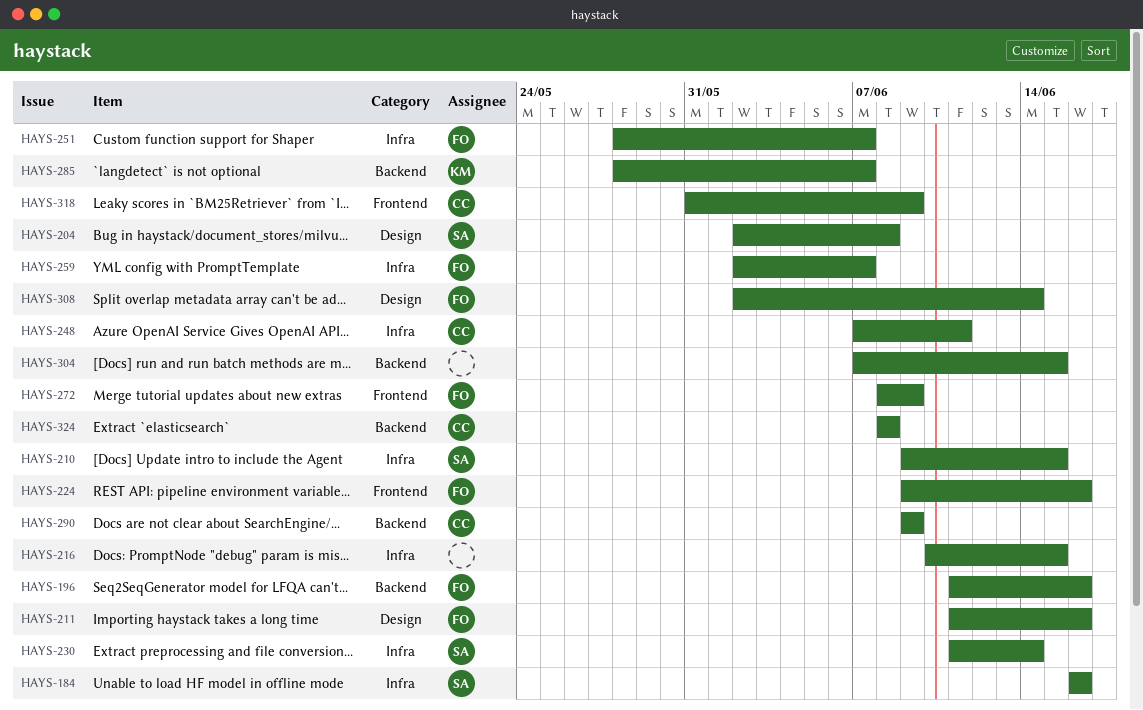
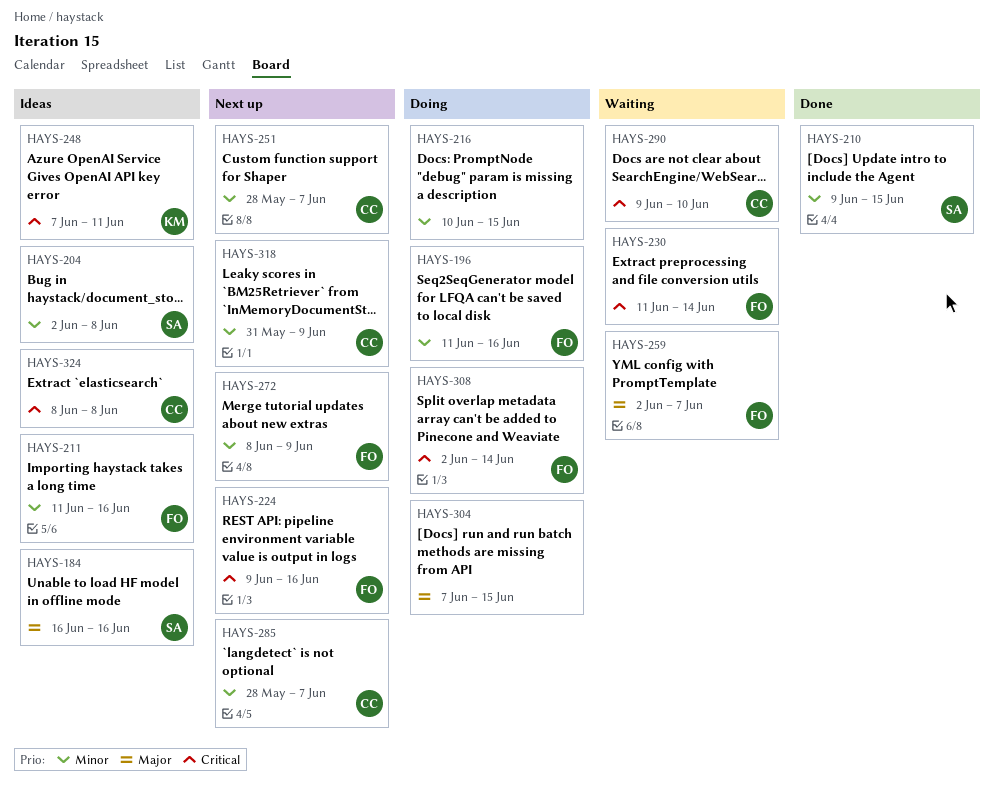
HAYS-230, owner: SA -> FO
HAYS-248, owner: CC -> KM
HAYS-251, owner: FO -> CC
HAYS-285, owner: KM -> CC
HAYS-290, due: Jun 9 -> Jun 10

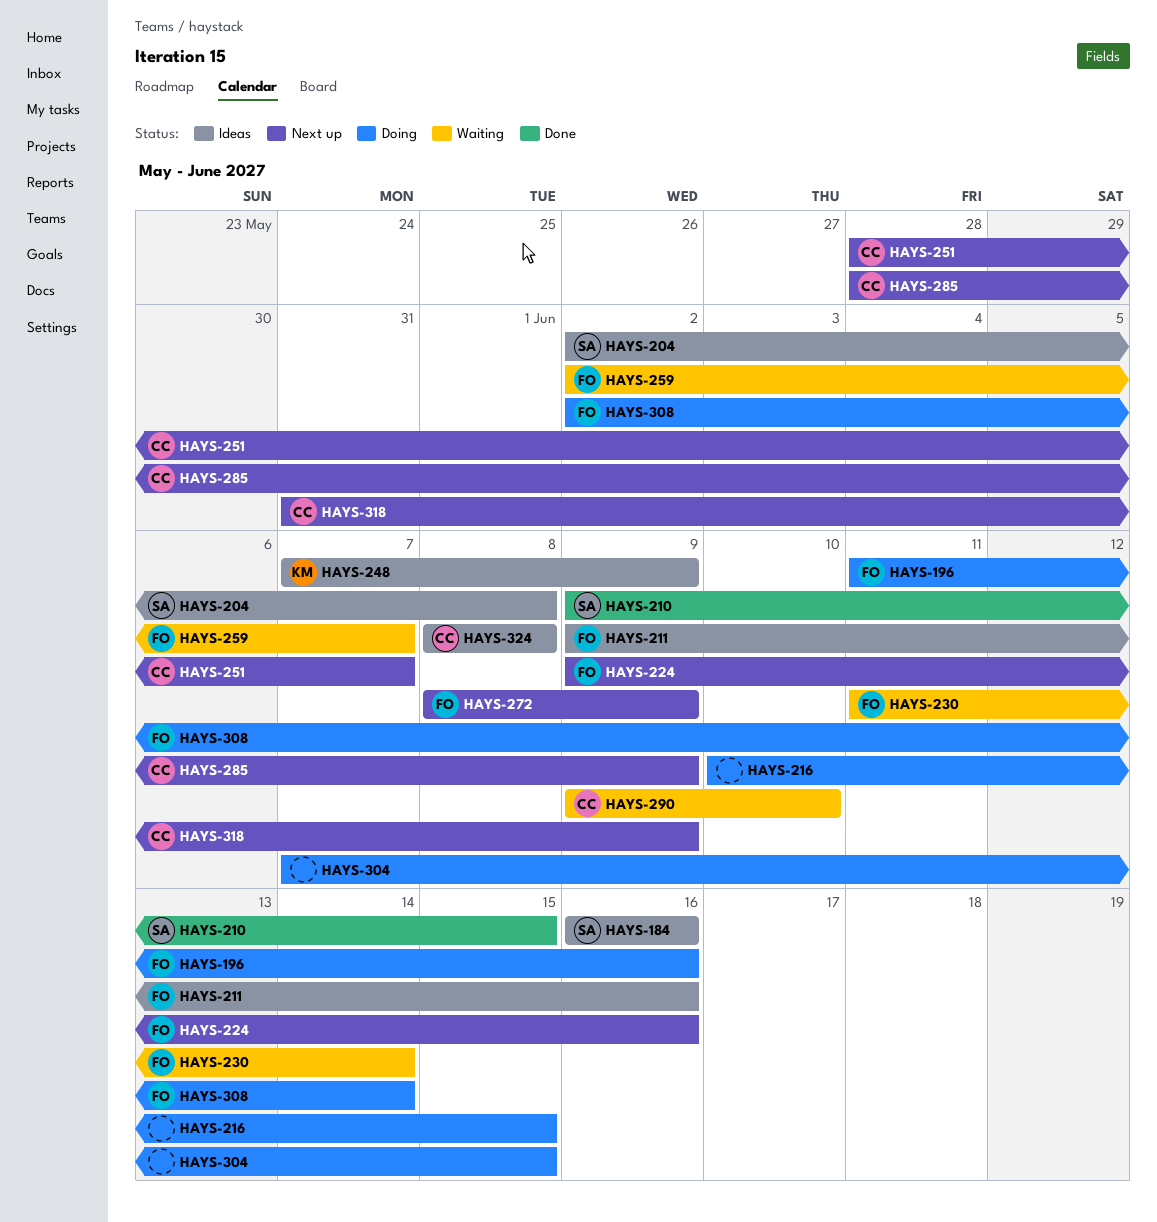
HAYS-211, start: Jun 11 -> Jun 9
HAYS-248, due: Jun 11 -> Jun 9
HAYS-285, due: Jun 7 -> Jun 9

